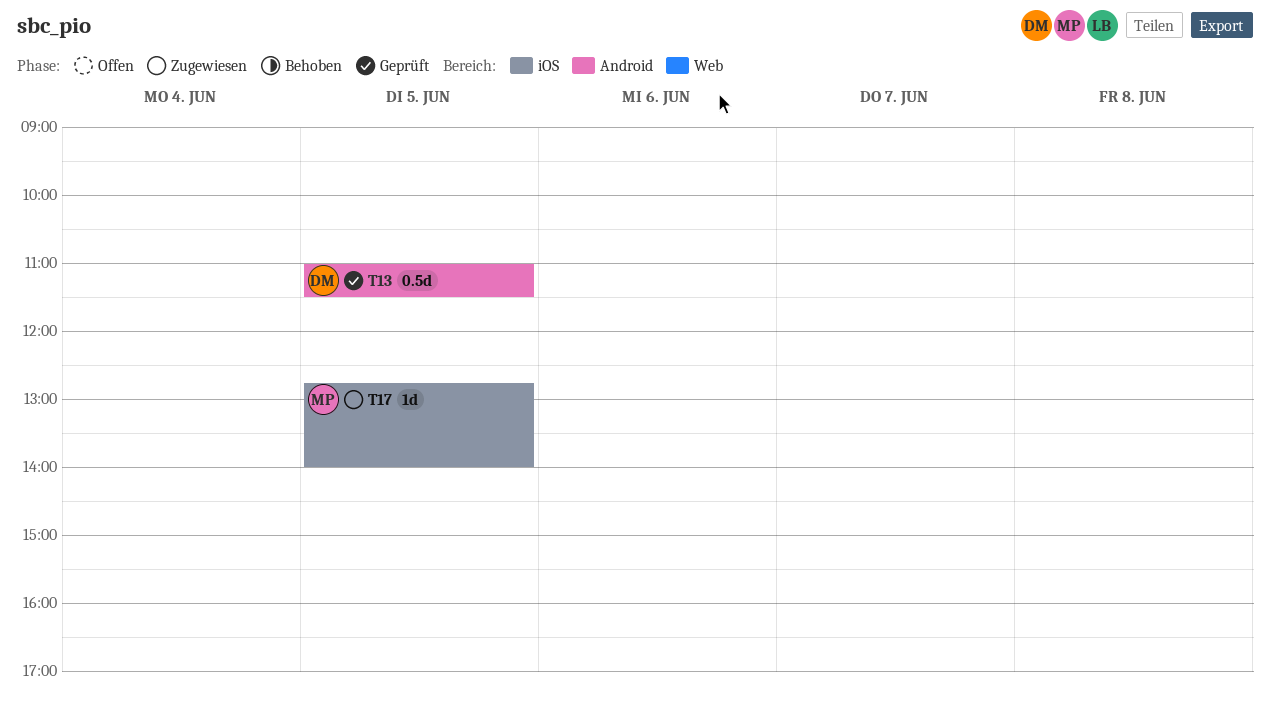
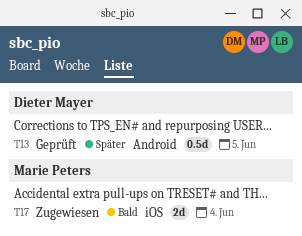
T17, estimate: 1d -> 2d
T17, day: Jun 5 -> Jun 4

